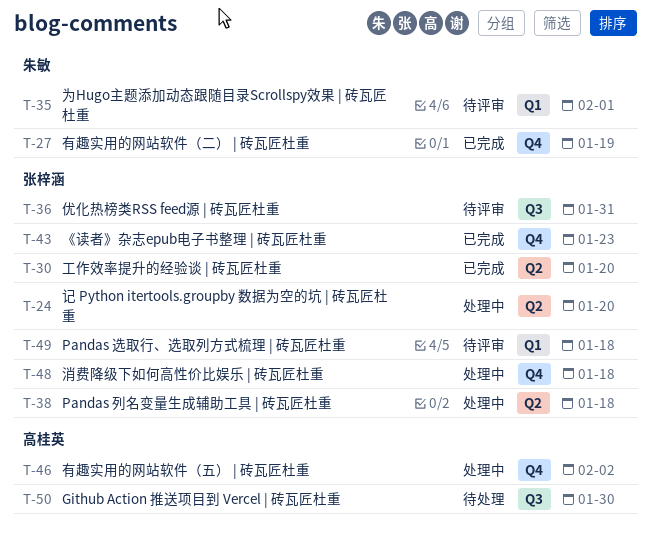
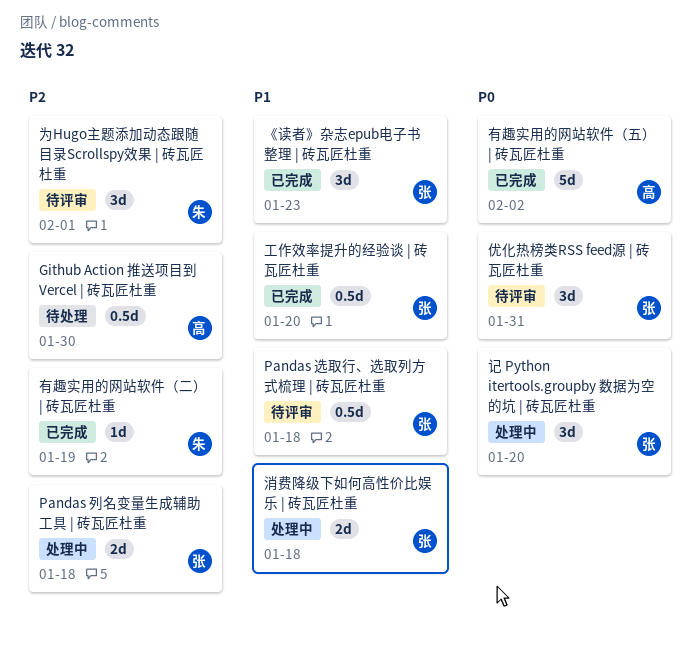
有趣实用的网站软件（五） | 砖瓦匠杜重, status: 处理中 -> 已完成

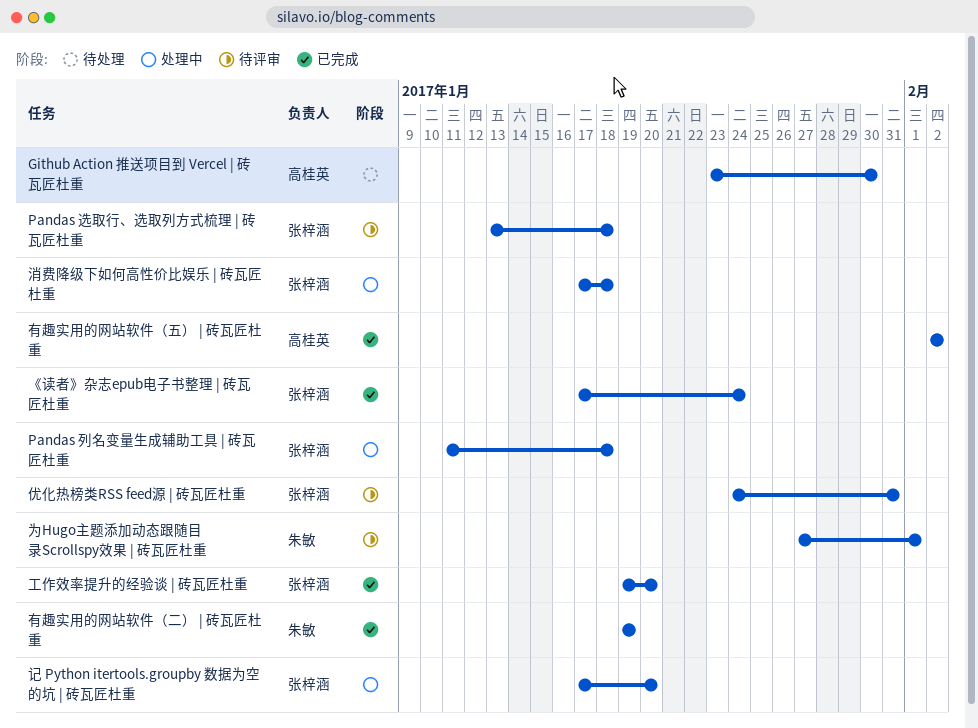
《读者》杂志epub电子书整理 | 砖瓦匠杜重, due: Jan 23 -> Jan 24

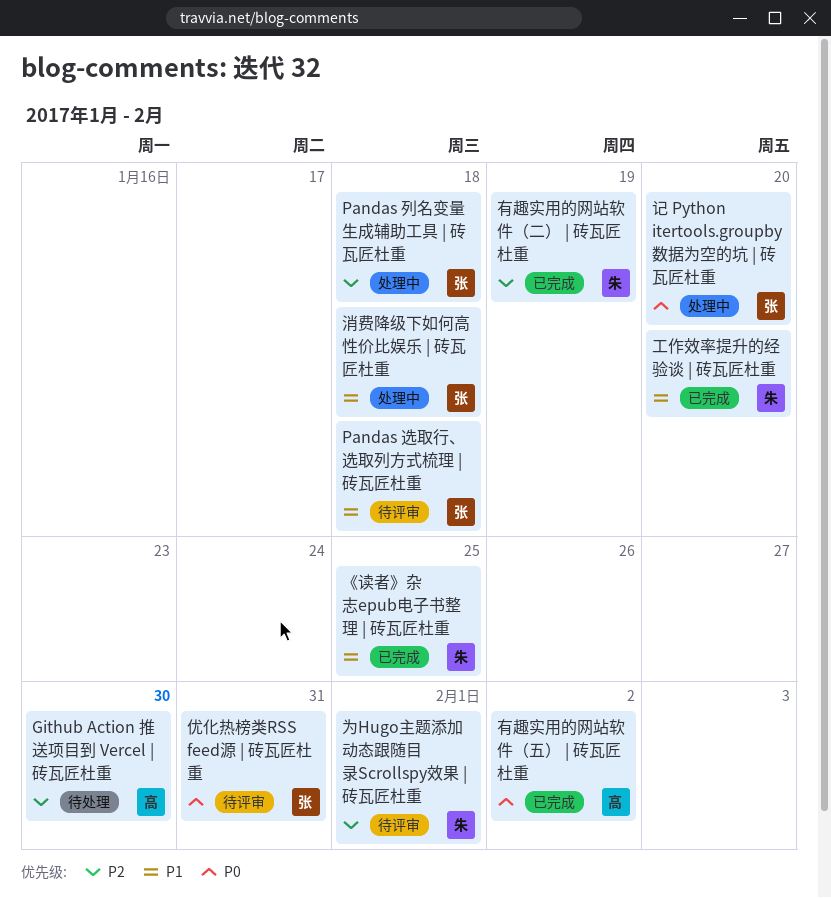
《读者》杂志epub电子书整理 | 砖瓦匠杜重, owner: 张梓涵 -> 朱敏
《读者》杂志epub电子书整理 | 砖瓦匠杜重, due: Jan 24 -> Jan 25
工作效率提升的经验谈 | 砖瓦匠杜重, owner: 张梓涵 -> 朱敏

